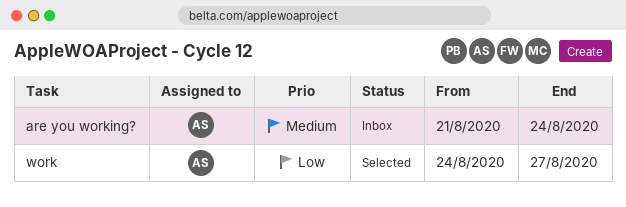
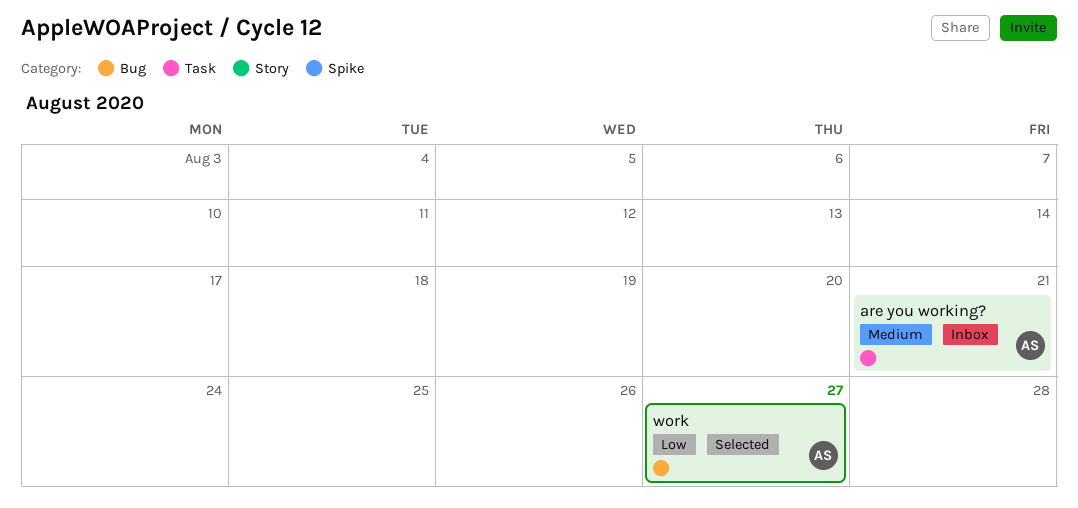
are you working?, due: Aug 24 -> Aug 21

